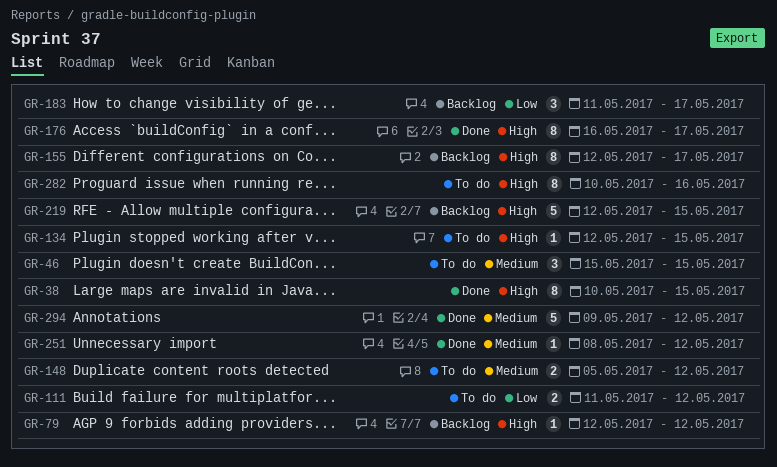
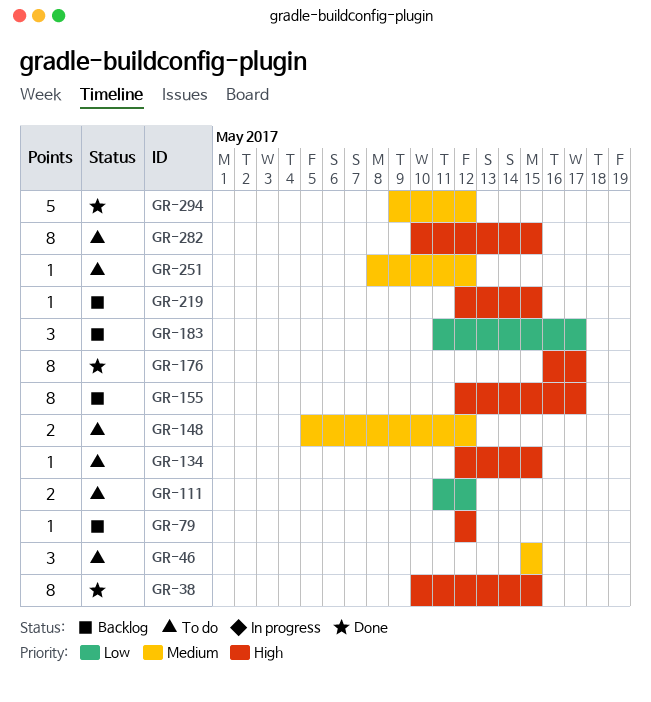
GR-219, estimate: 5 -> 1
GR-251, status: Done -> To do
GR-282, due: May 16 -> May 15

